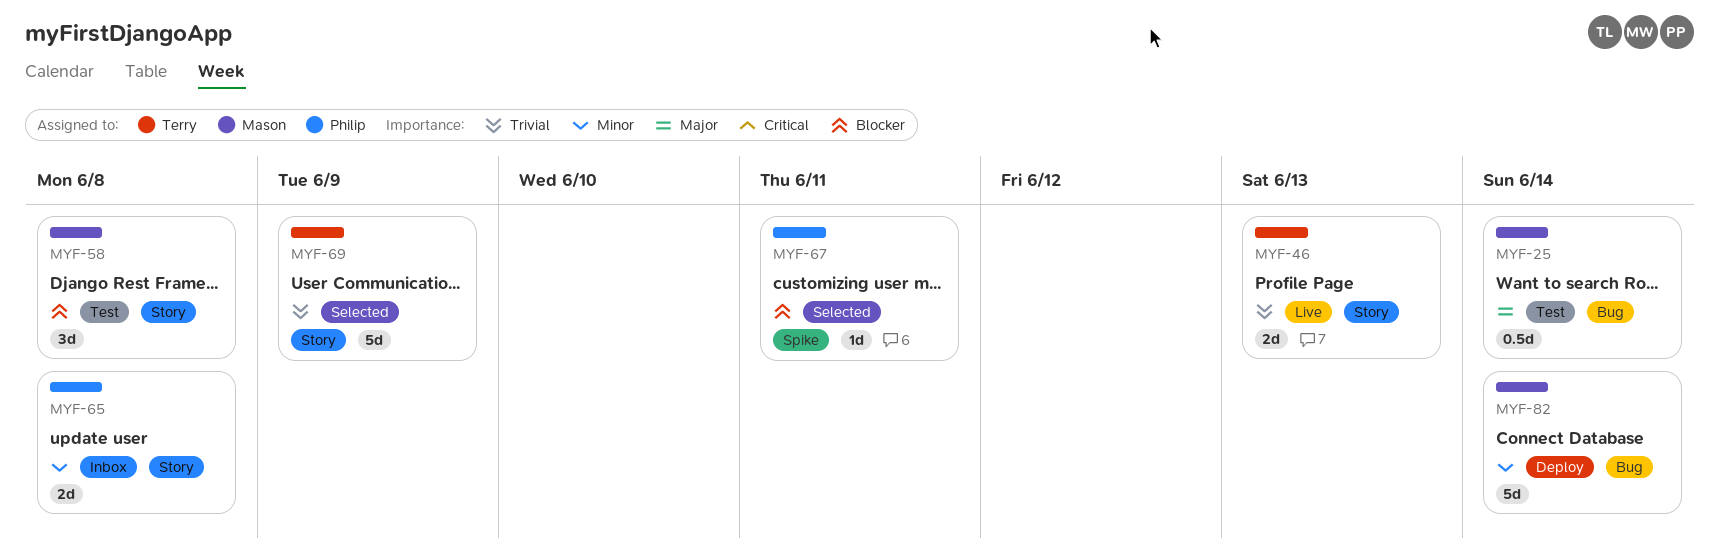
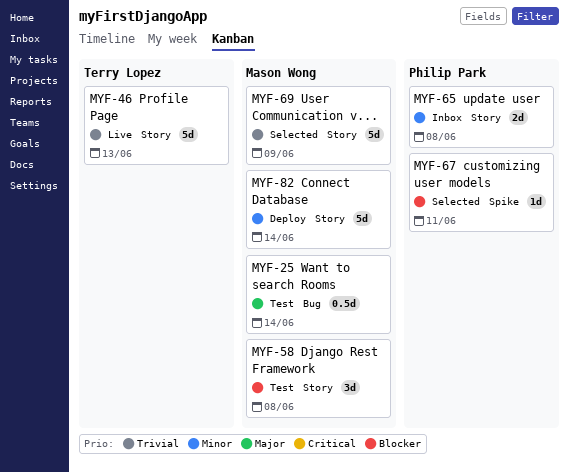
MYF-46, estimate: 2d -> 5d
MYF-69, owner: Terry Lopez -> Mason Wong
MYF-82, label: Bug -> Story

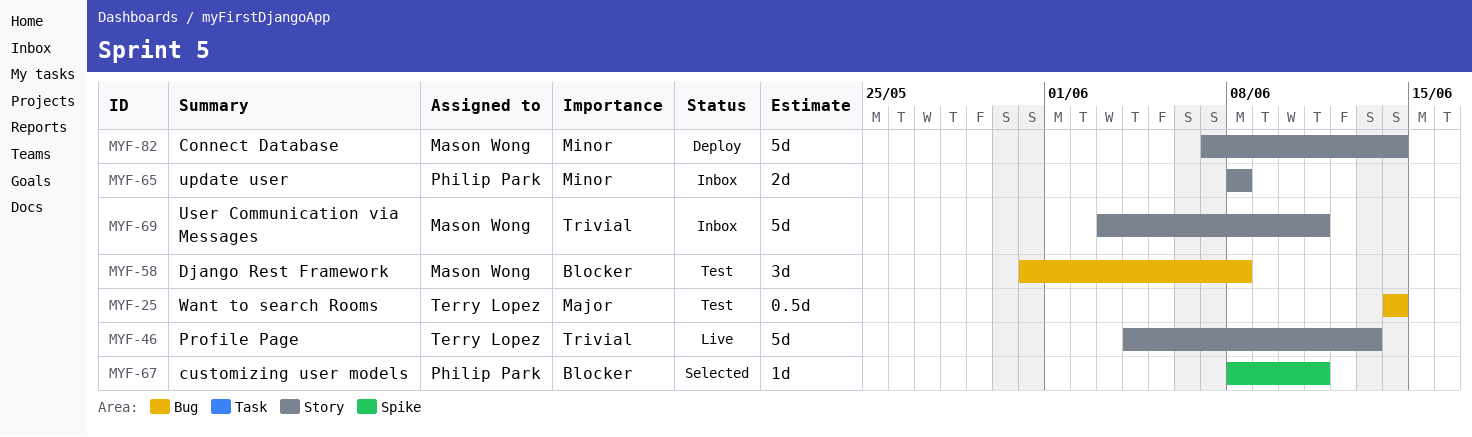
MYF-25, owner: Mason Wong -> Terry Lopez
MYF-58, label: Story -> Bug
MYF-69, status: Selected -> Inbox
MYF-69, due: Jun 9 -> Jun 11

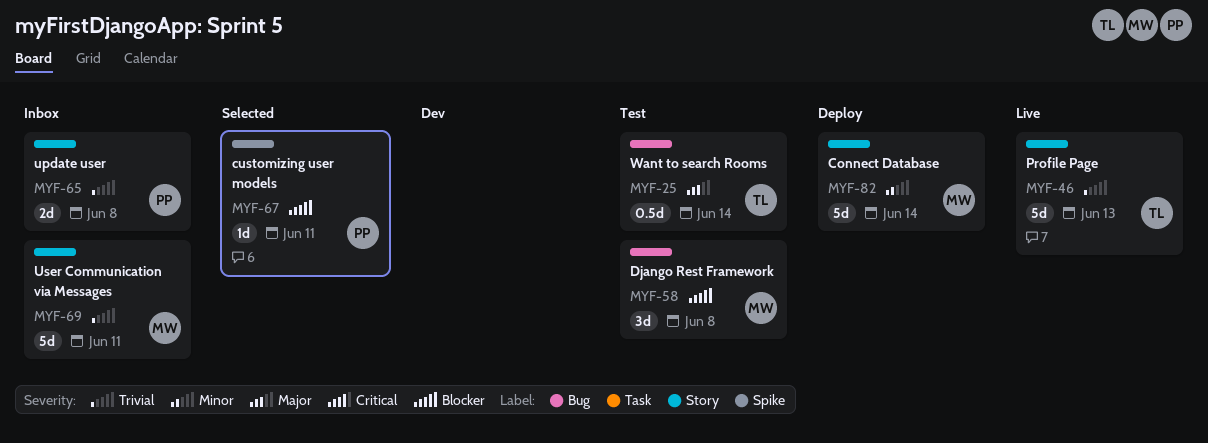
MYF-65, priority: Minor -> Trivial

